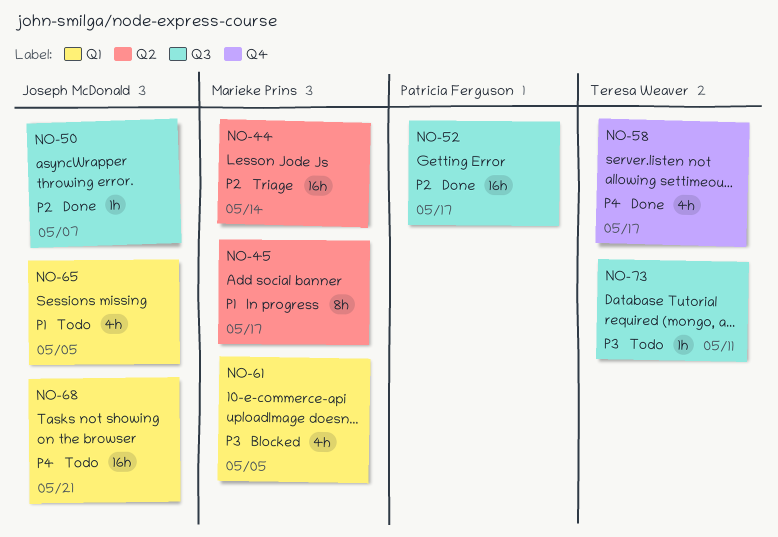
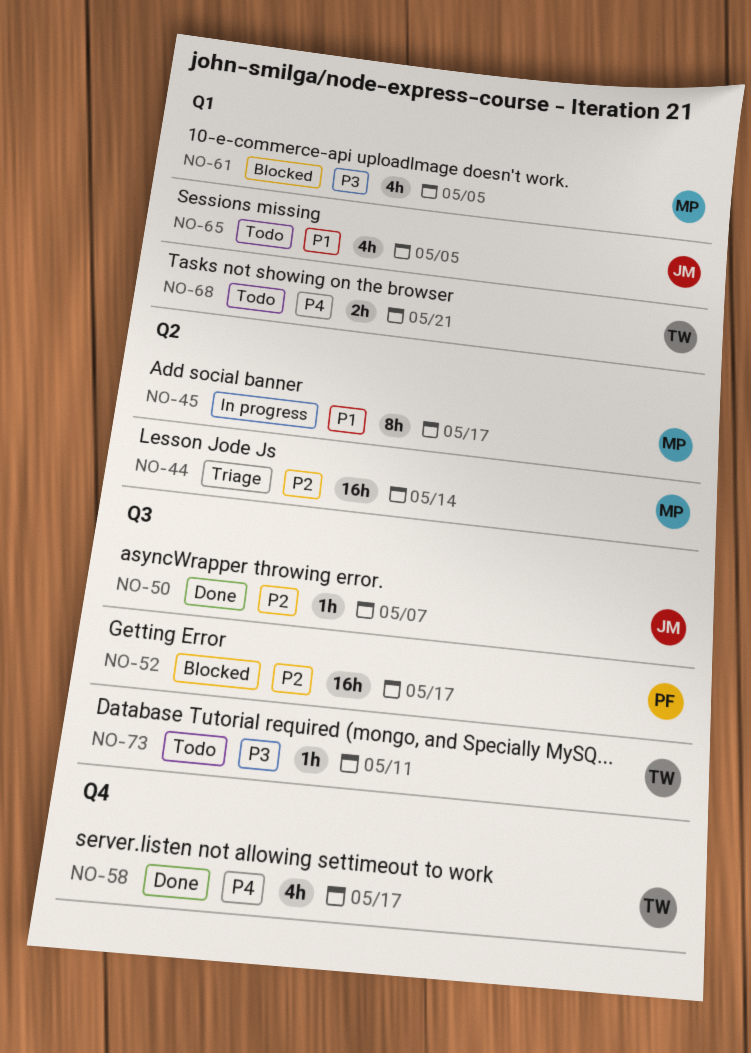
NO-52, status: Done -> Blocked
NO-68, owner: Joseph McDonald -> Teresa Weaver
NO-68, estimate: 16h -> 2h

